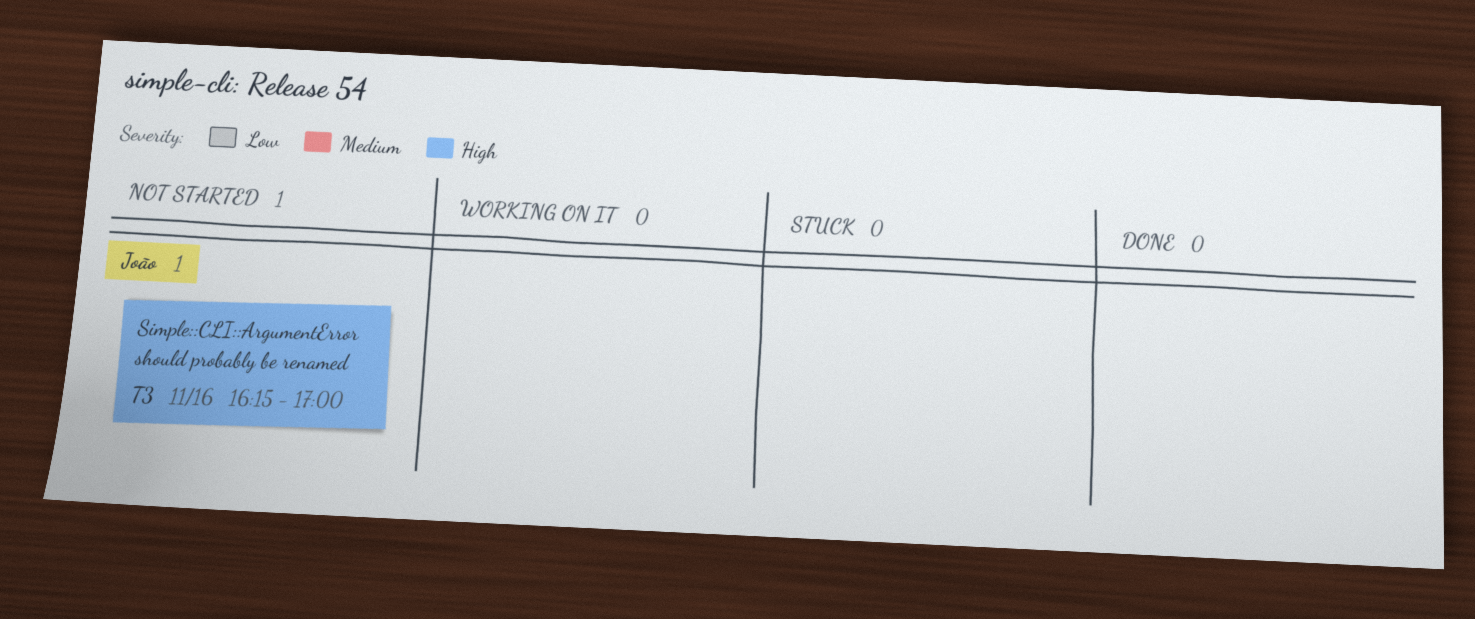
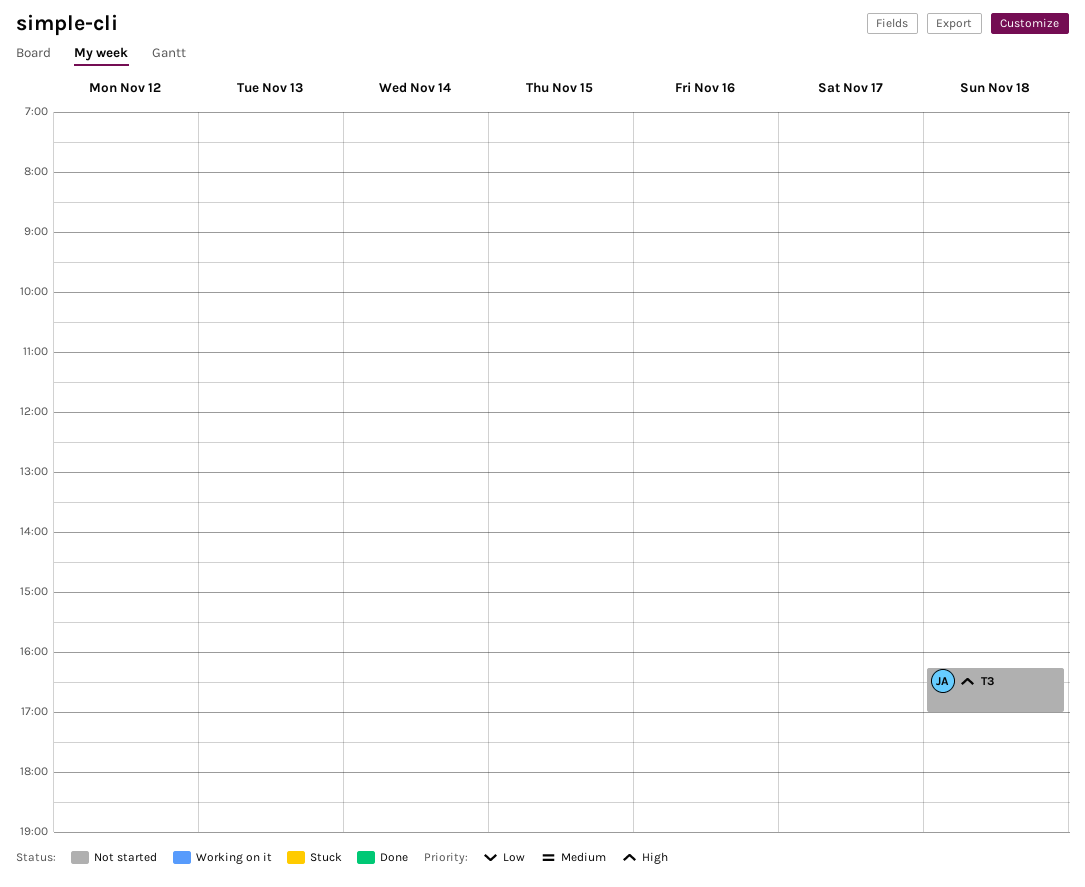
T3, day: Nov 16 -> Nov 18

